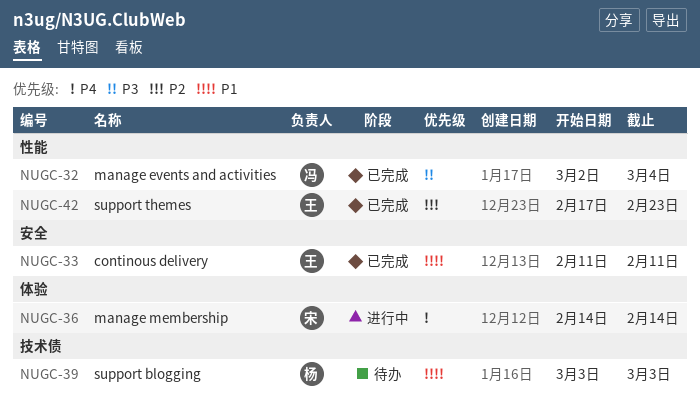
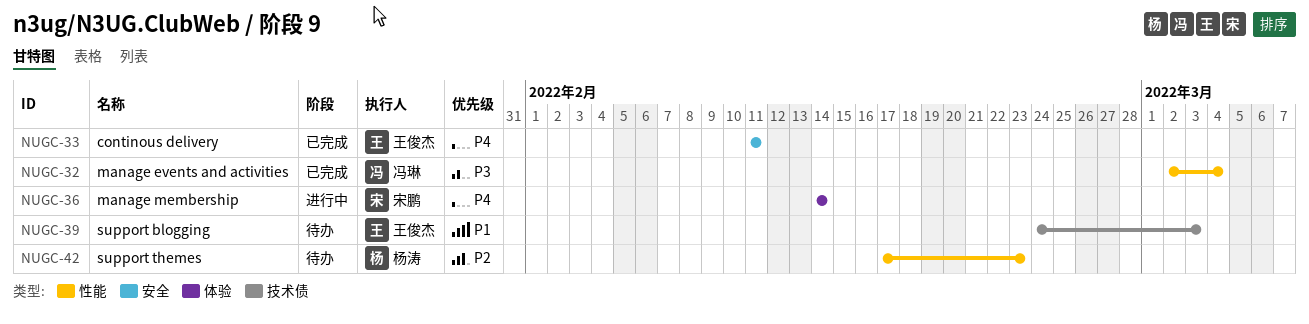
NUGC-33, priority: P1 -> P4
NUGC-39, owner: 杨涛 -> 王俊杰
NUGC-39, start: Mar 3 -> Feb 24
NUGC-42, status: 已完成 -> 待办
NUGC-42, owner: 王俊杰 -> 杨涛

